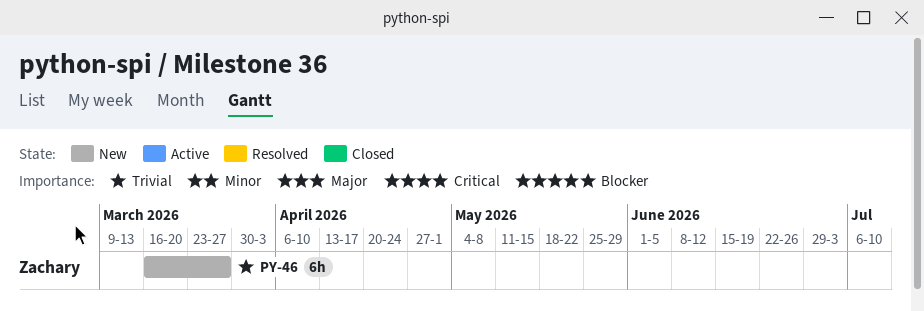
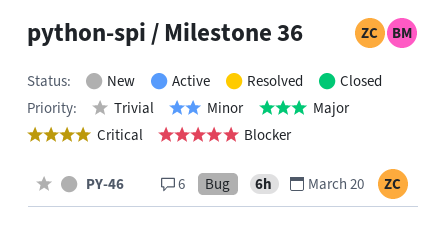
PY-46, due: Mar 27 -> Mar 20

